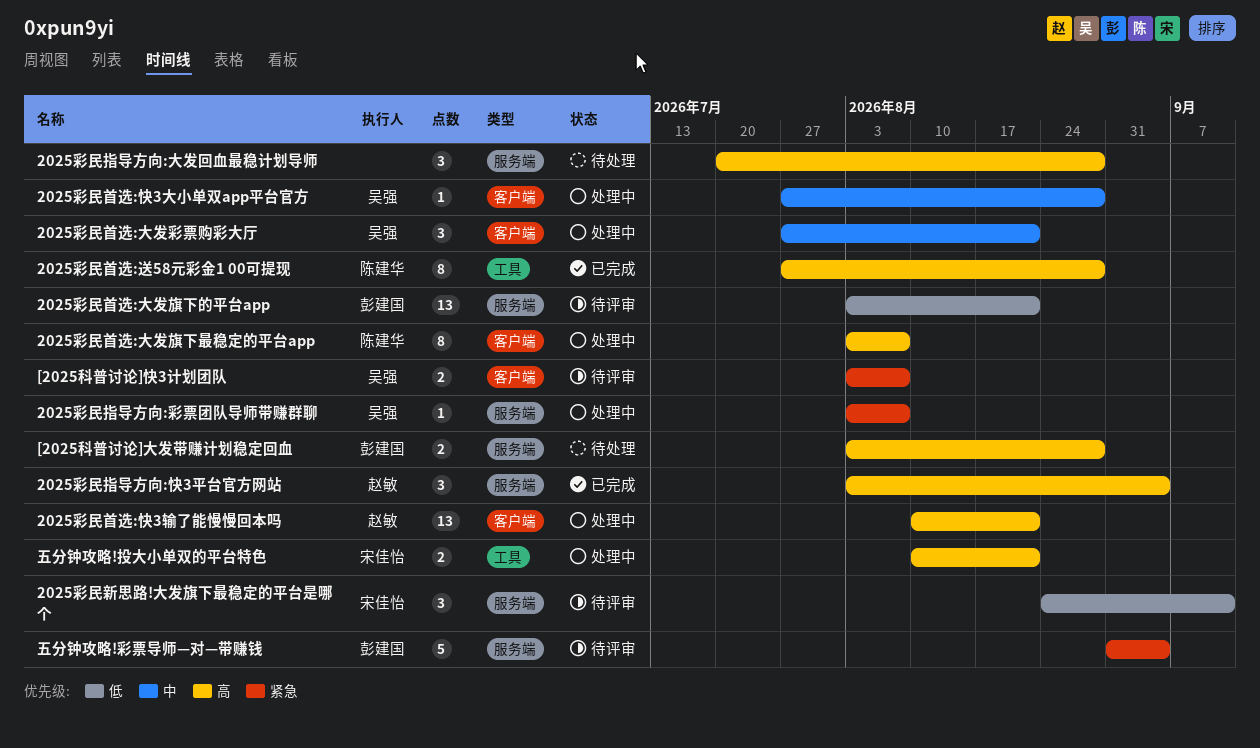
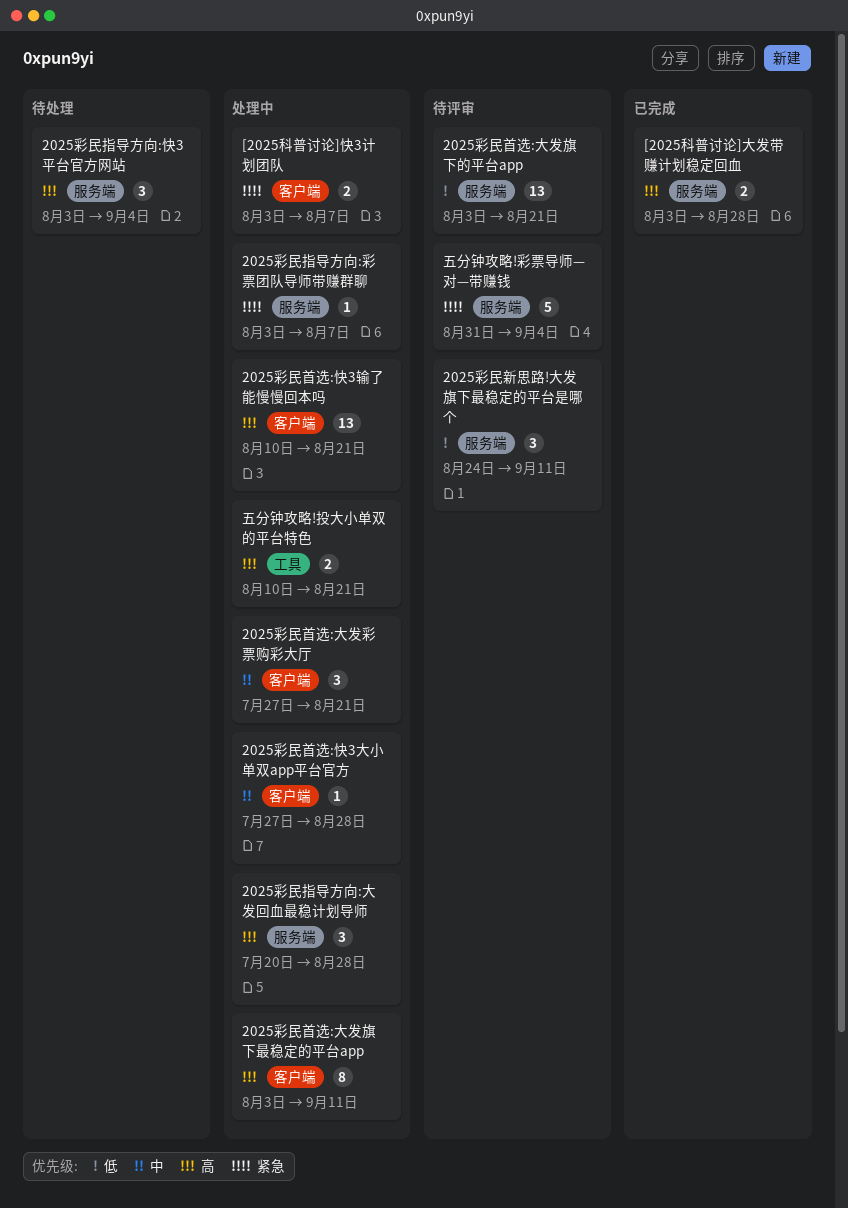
2025彩民指导方向:大发回血最稳计划导师, status: 待处理 -> 处理中
2025彩民指导方向:快3平台官方网站, status: 已完成 -> 待处理
2025彩民首选:大发旗下最稳定的平台app, due: Aug 7 -> Sep 11
2025彩民首选:送58元彩金1 00可提现: present -> none
[2025科普讨论]大发带赚计划稳定回血, status: 待处理 -> 已完成
[2025科普讨论]快3计划团队, status: 待评审 -> 处理中

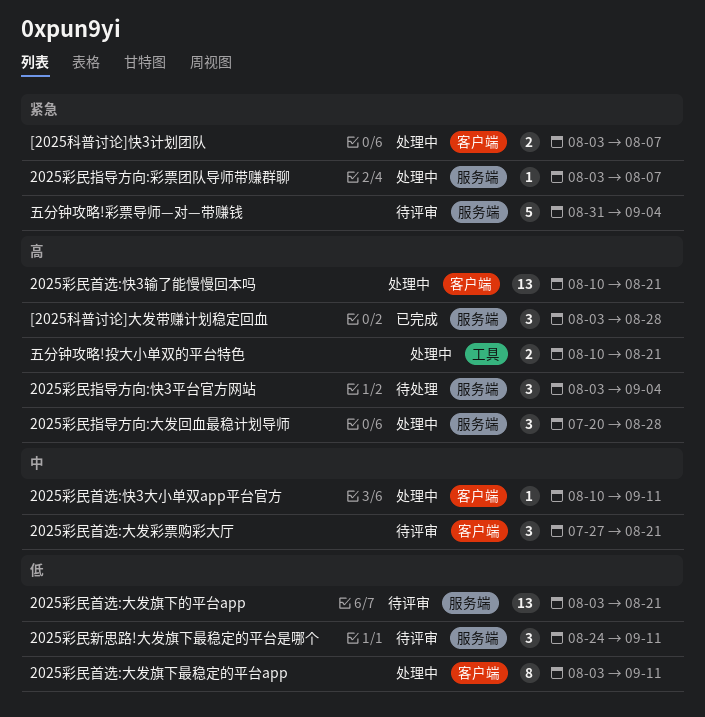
2025彩民首选:大发彩票购彩大厅, status: 处理中 -> 待评审
2025彩民首选:大发旗下最稳定的平台app, priority: 高 -> 低
2025彩民首选:快3大小单双app平台官方, start: Jul 27 -> Aug 10
2025彩民首选:快3大小单双app平台官方, due: Aug 28 -> Sep 11
[2025科普讨论]大发带赚计划稳定回血, estimate: 2 -> 3

